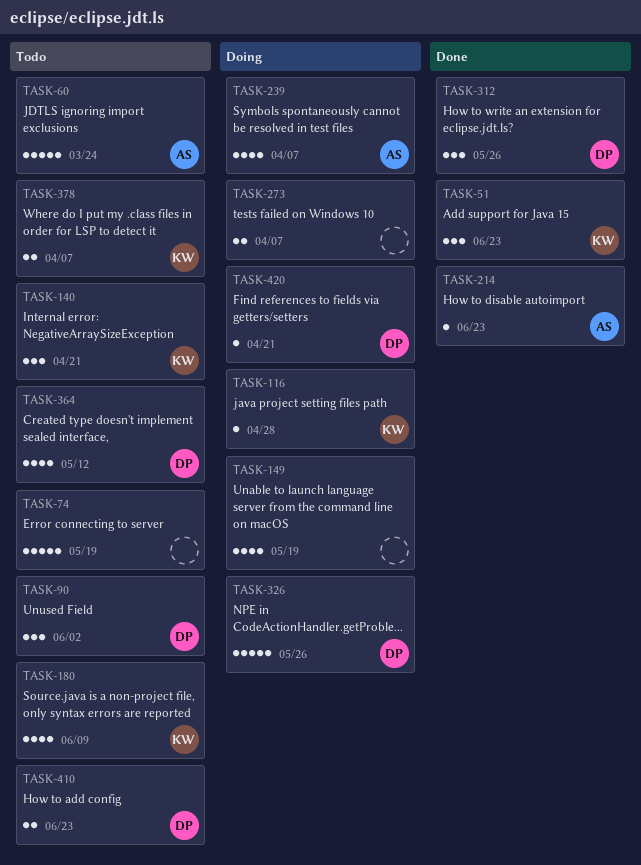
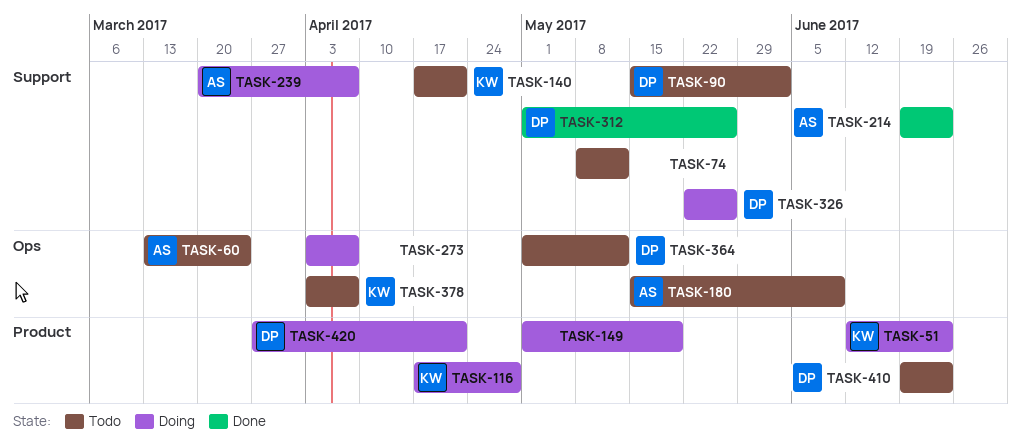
TASK-51, status: Done -> Doing
TASK-74, due: May 19 -> May 12
TASK-180, owner: KW -> AS

